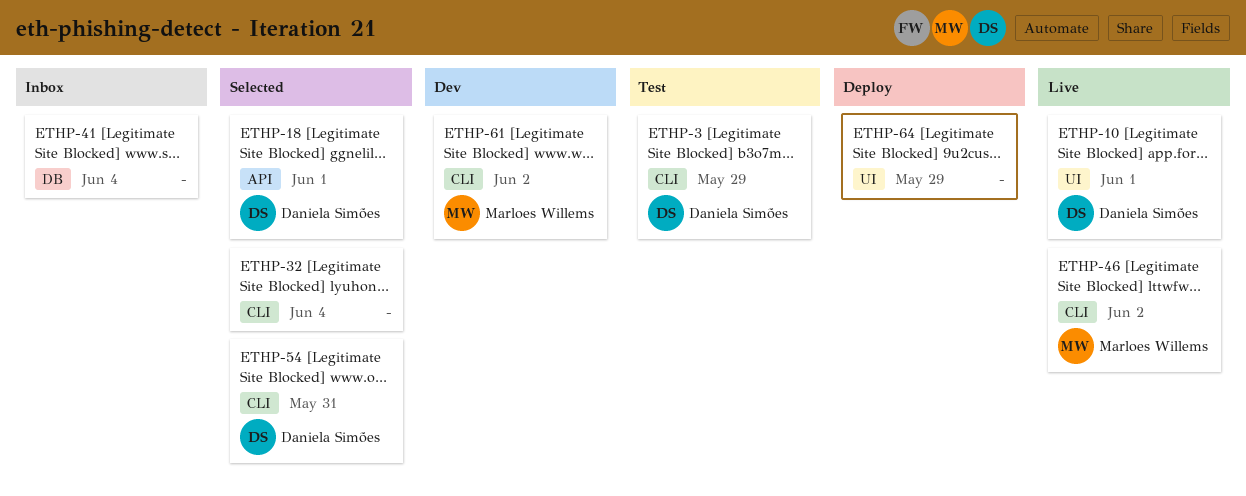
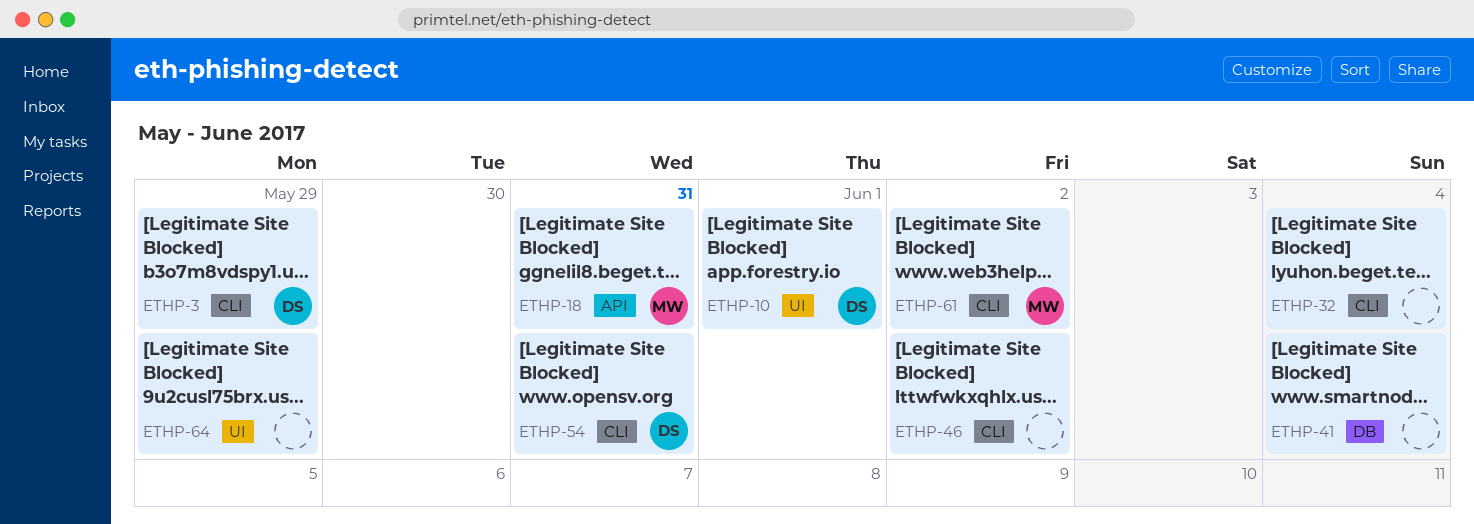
ETHP-18, owner: Daniela Simões -> Marloes Willems
ETHP-18, due: Jun 1 -> May 31
ETHP-46, owner: Marloes Willems -> none

